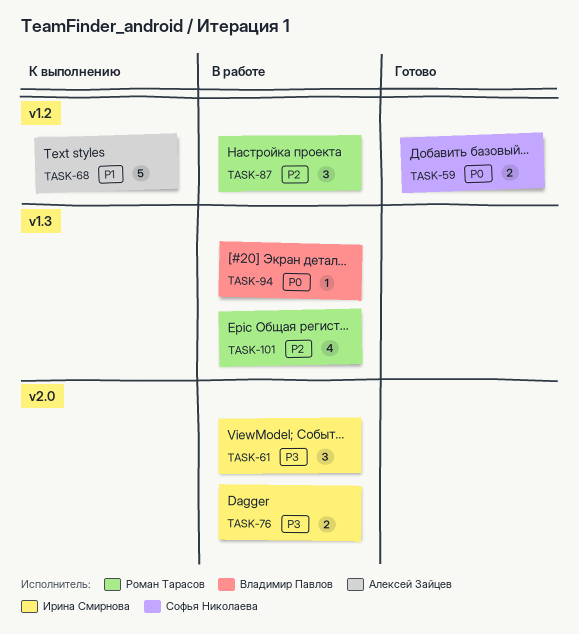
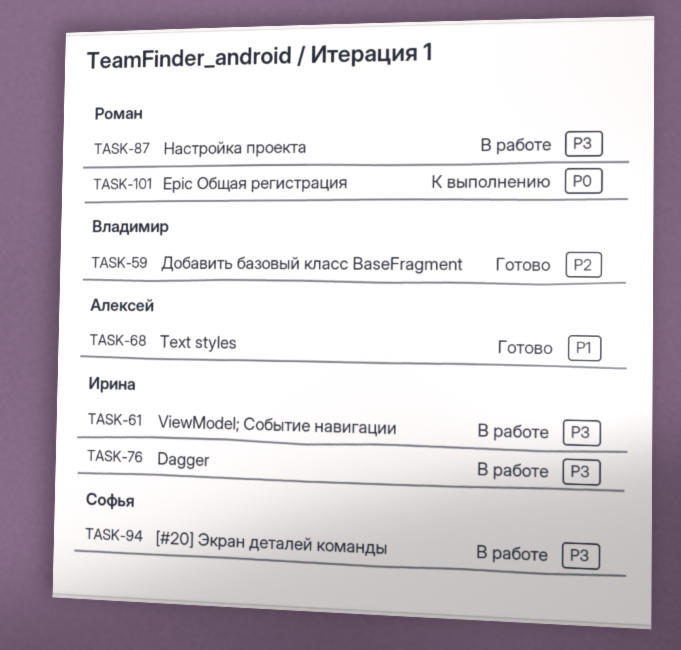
TASK-59, owner: Софья Николаева -> Владимир Павлов
TASK-59, priority: P0 -> P2
TASK-68, status: К выполнению -> Готово
TASK-87, priority: P2 -> P3
TASK-94, owner: Владимир Павлов -> Софья Николаева
TASK-94, priority: P0 -> P3
TASK-101, status: В работе -> К выполнению
TASK-101, priority: P2 -> P0

